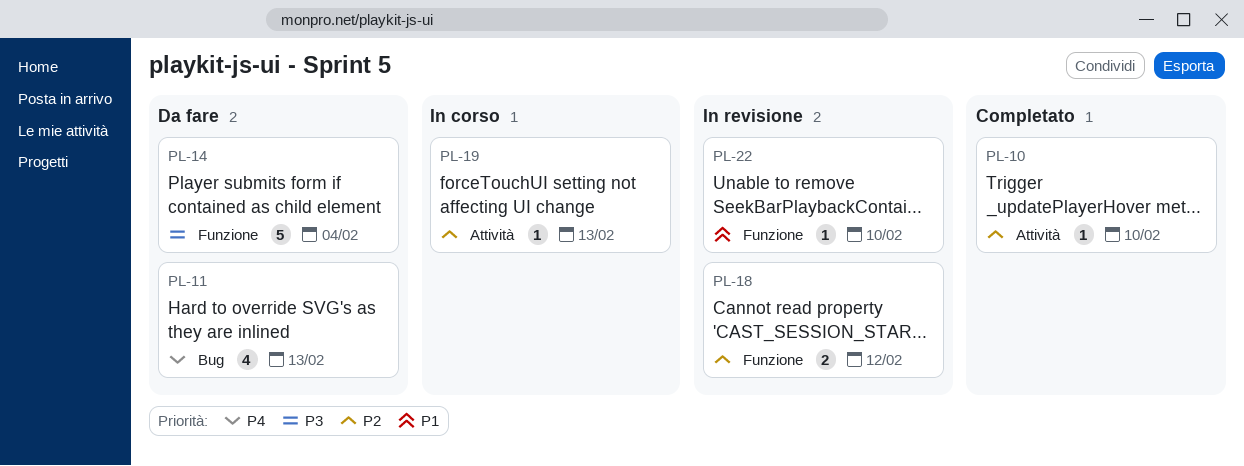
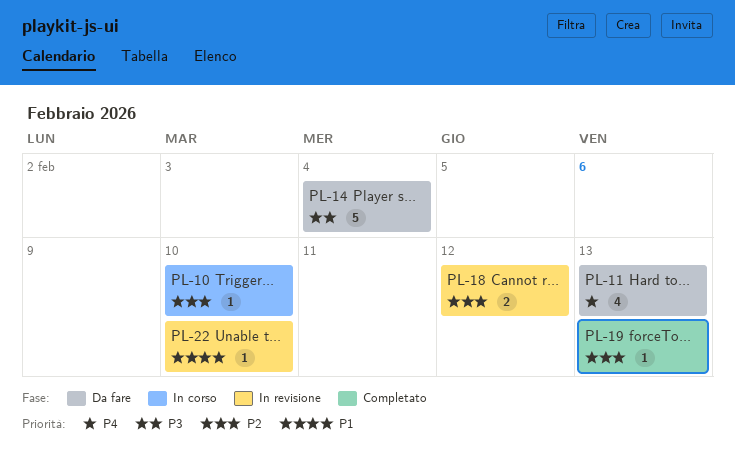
PL-10, status: Completato -> In corso
PL-19, status: In corso -> Completato

